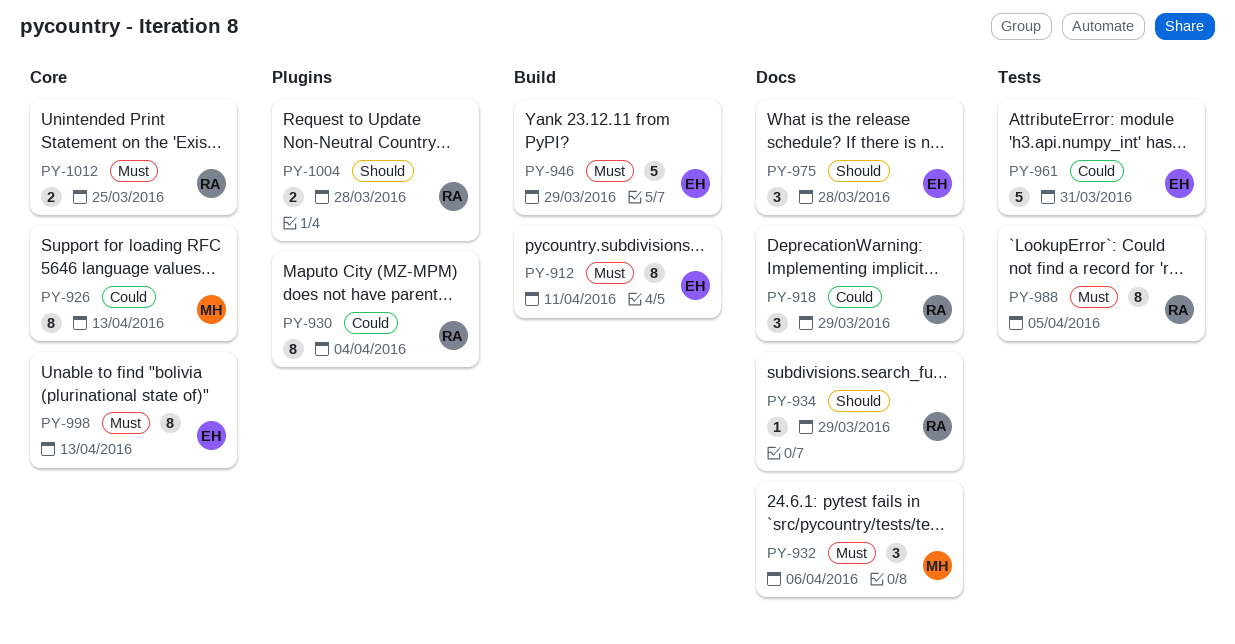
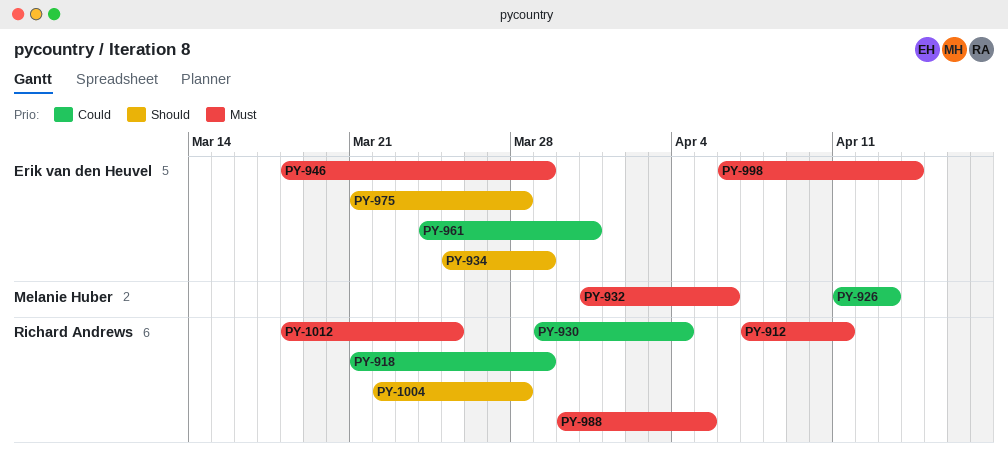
PY-912, owner: Erik van den Heuvel -> Richard Andrews
PY-934, owner: Richard Andrews -> Erik van den Heuvel
PY-998, due: Apr 13 -> Apr 14

